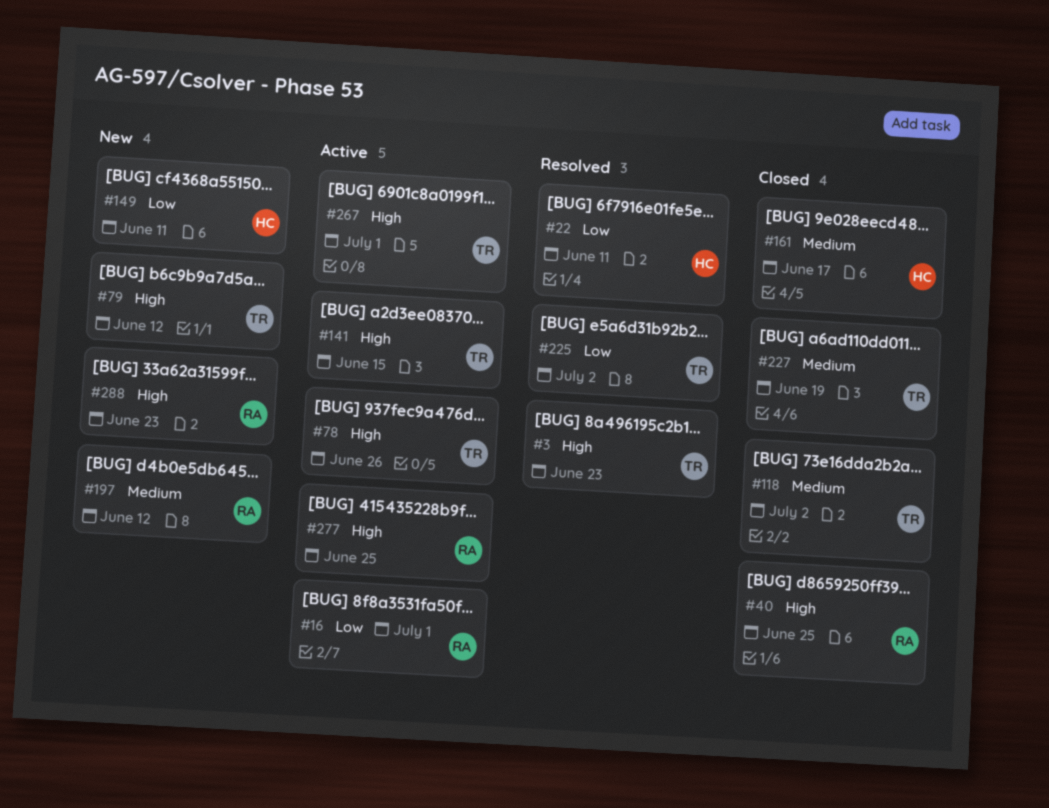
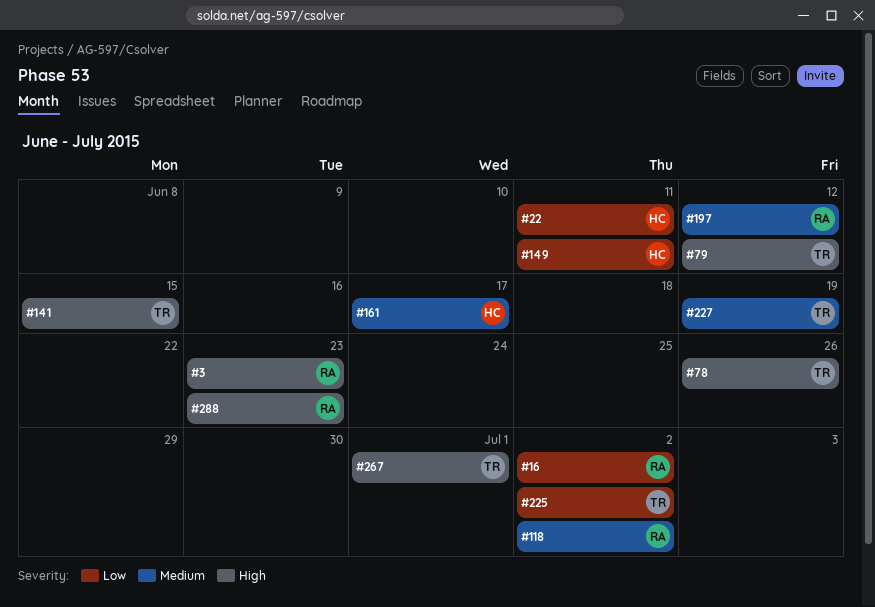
#3, owner: TR -> RA
#16, due: Jul 1 -> Jul 2
#40: present -> none
#118, owner: TR -> RA
#277: present -> none

